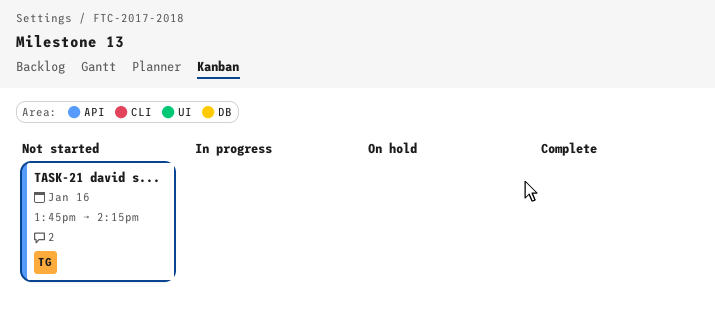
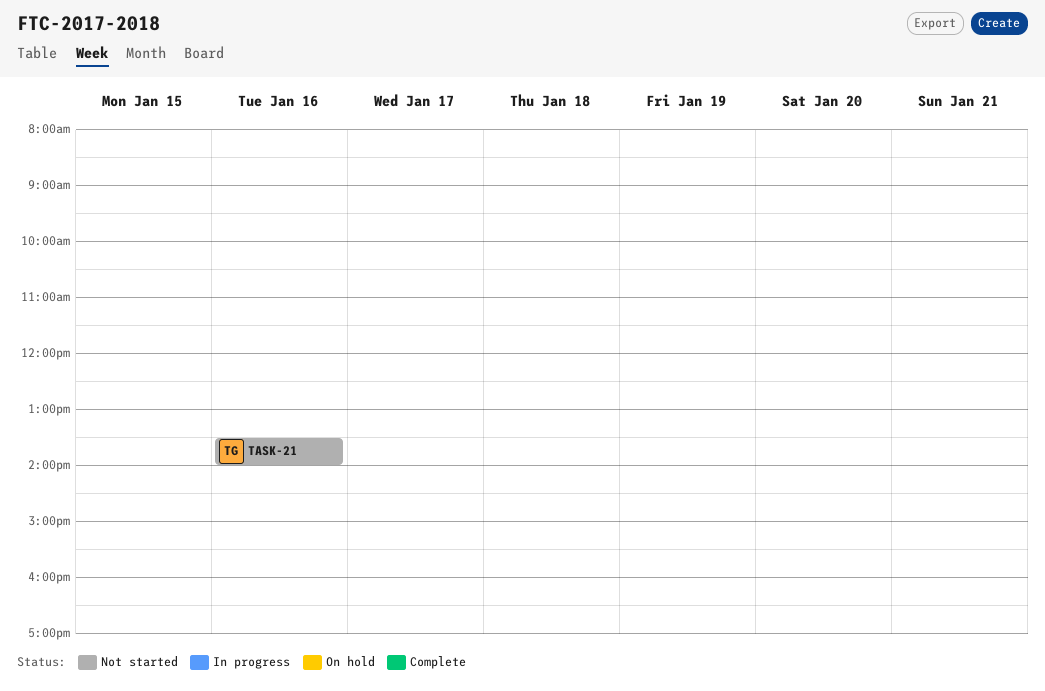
TASK-21, begins: 13:45 -> 13:30
TASK-21, ends: 14:15 -> 14:00

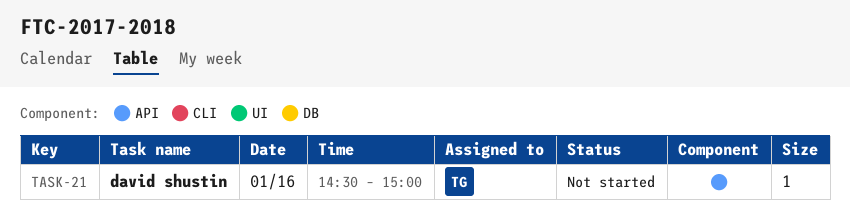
TASK-21, begins: 13:30 -> 14:30
TASK-21, ends: 14:00 -> 15:00

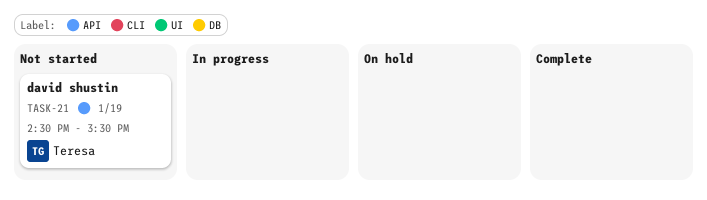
TASK-21, day: Jan 16 -> Jan 19
TASK-21, ends: 15:00 -> 15:30

